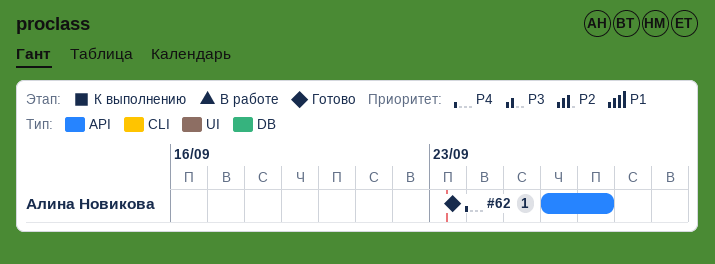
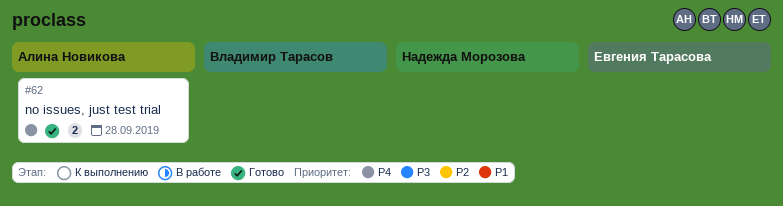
#62, estimate: 1 -> 2
#62, due: Sep 27 -> Sep 28

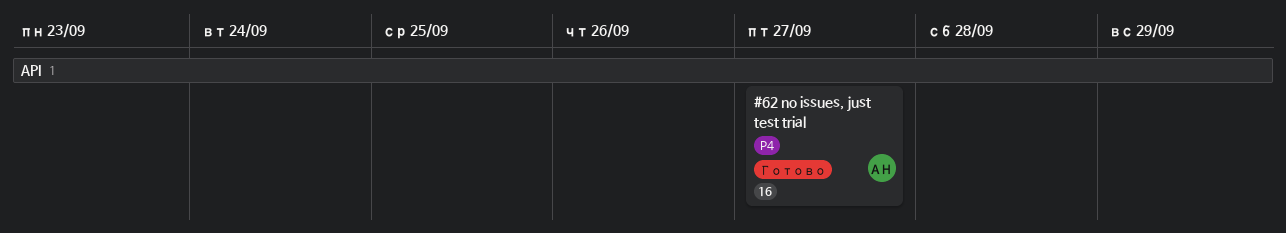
#62, estimate: 2 -> 16
#62, due: Sep 28 -> Sep 27

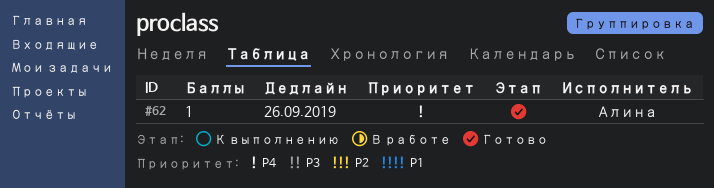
#62, estimate: 16 -> 1
#62, due: Sep 27 -> Sep 26

